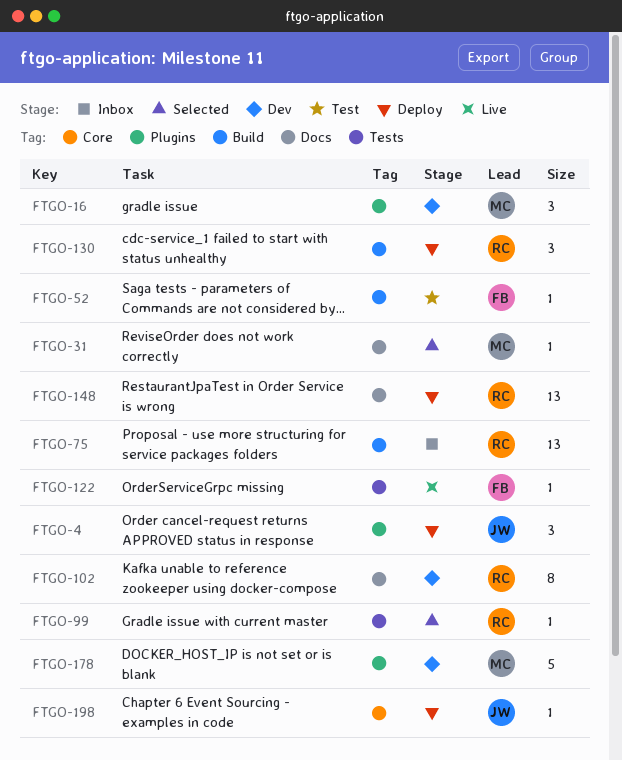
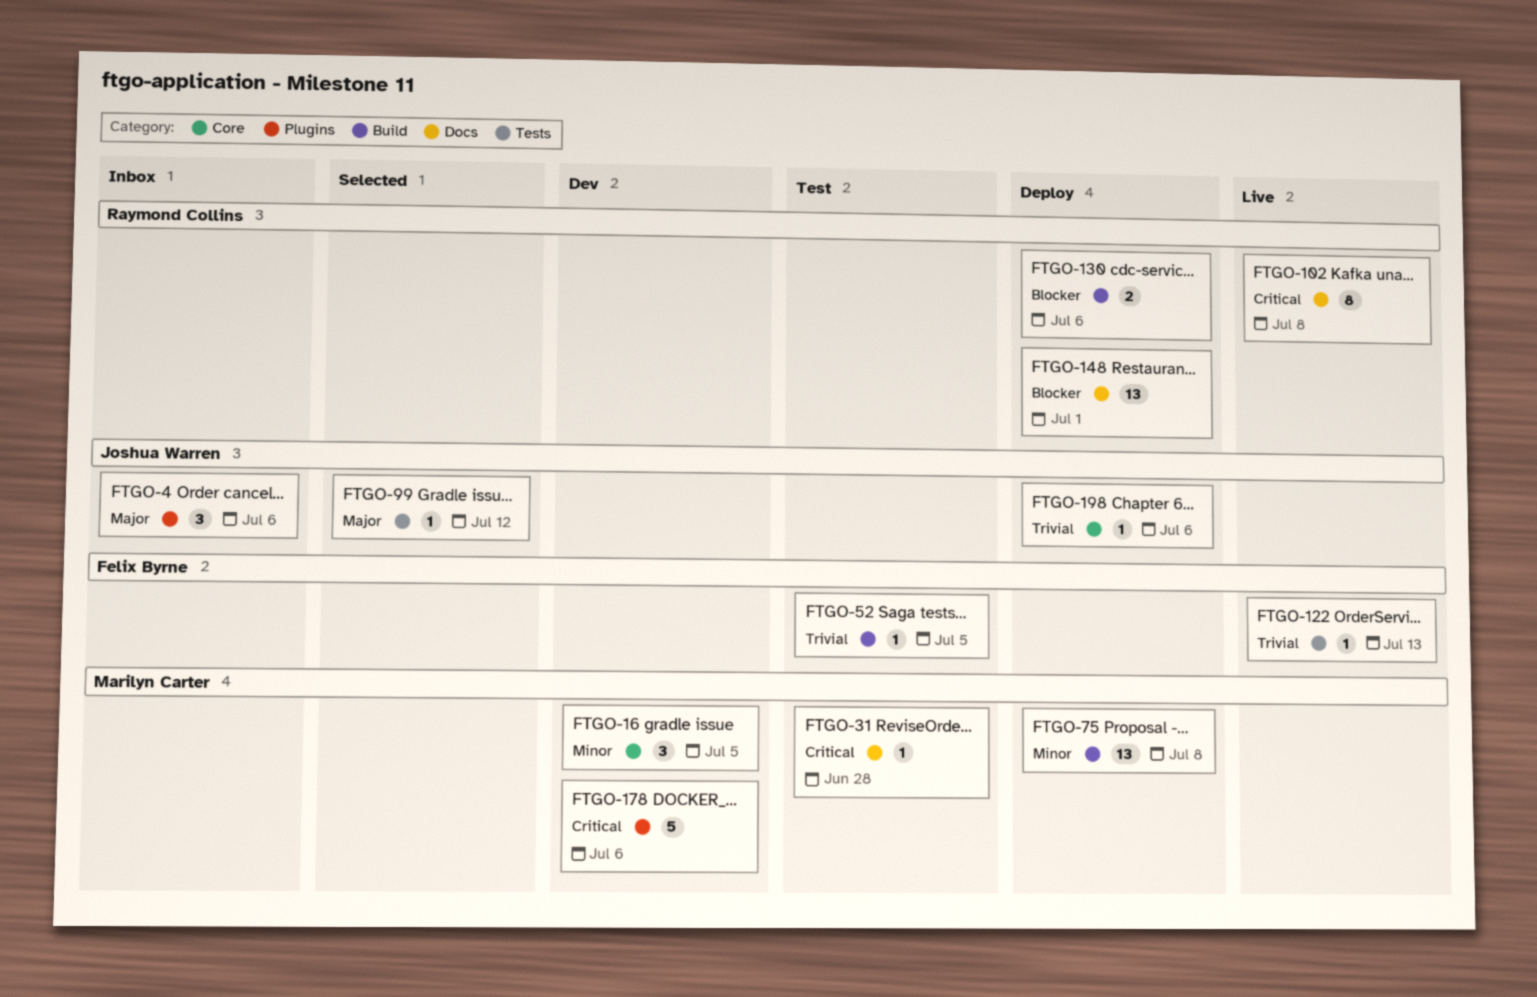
FTGO-4, status: Deploy -> Inbox
FTGO-16, label: Plugins -> Core
FTGO-31, status: Selected -> Test
FTGO-75, status: Inbox -> Deploy
FTGO-75, owner: Raymond Collins -> Marilyn Carter
FTGO-99, owner: Raymond Collins -> Joshua Warren
FTGO-102, status: Dev -> Live
FTGO-130, estimate: 3 -> 2

